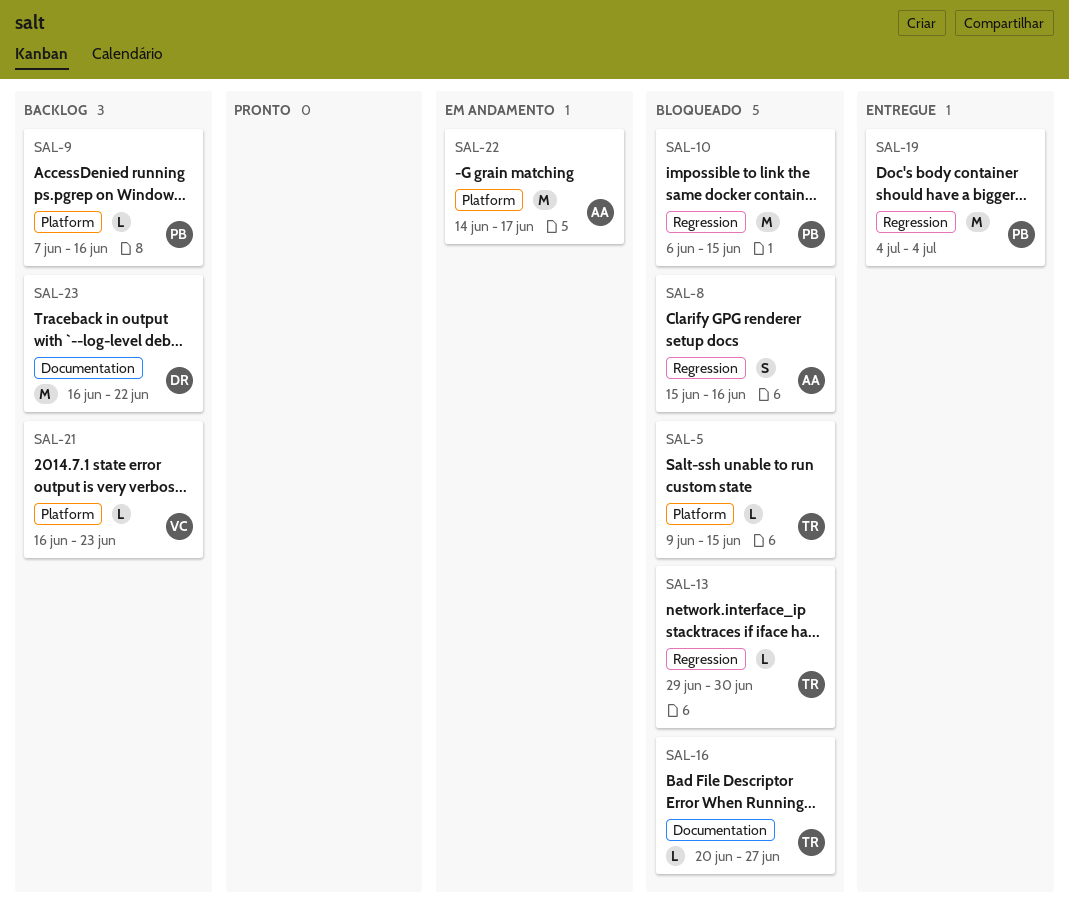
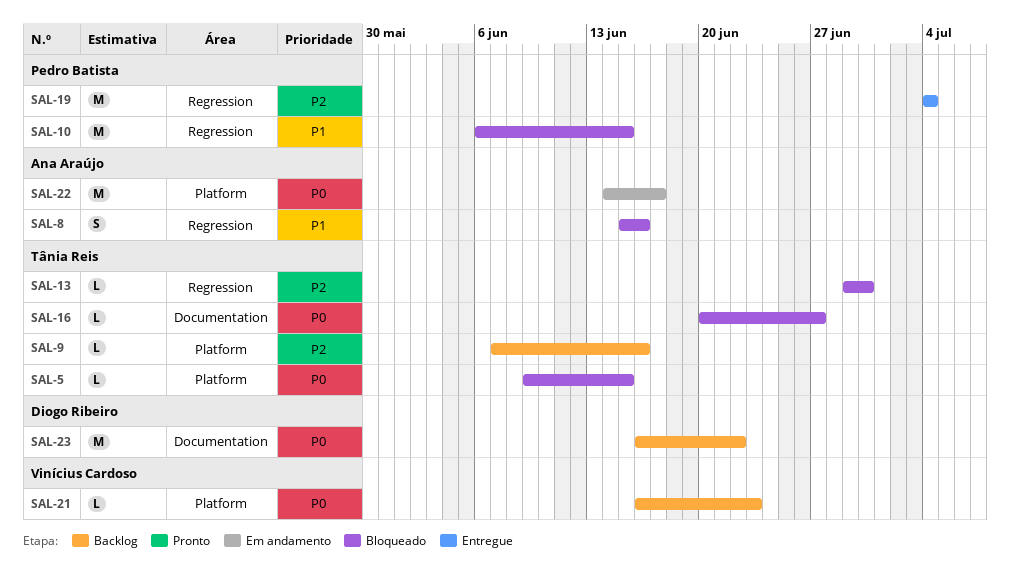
SAL-9, owner: Pedro Batista -> Tânia Reis

